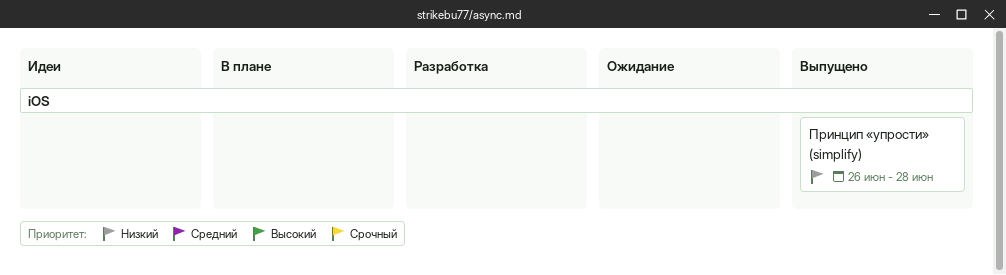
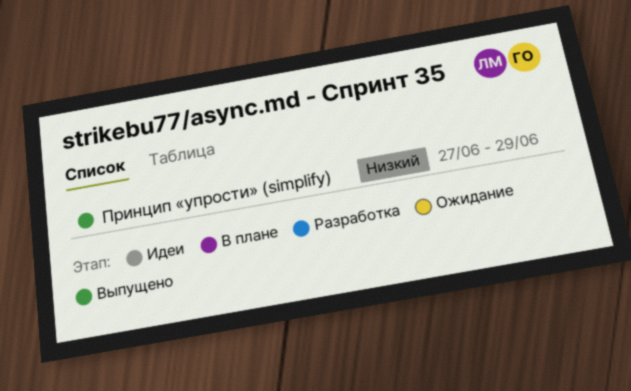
Принцип «упрости» (simplify), start: Jun 26 -> Jun 27
Принцип «упрости» (simplify), due: Jun 28 -> Jun 29

